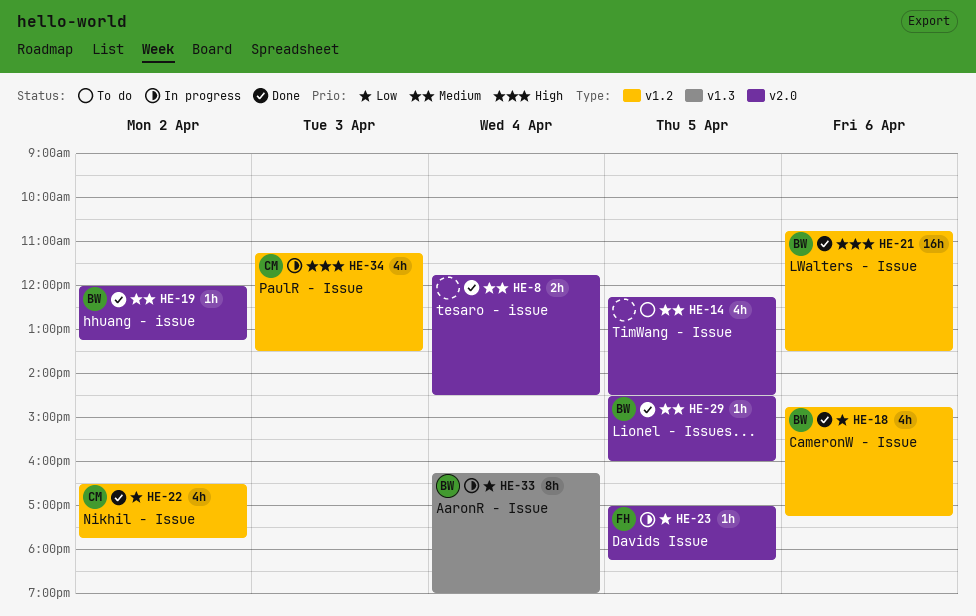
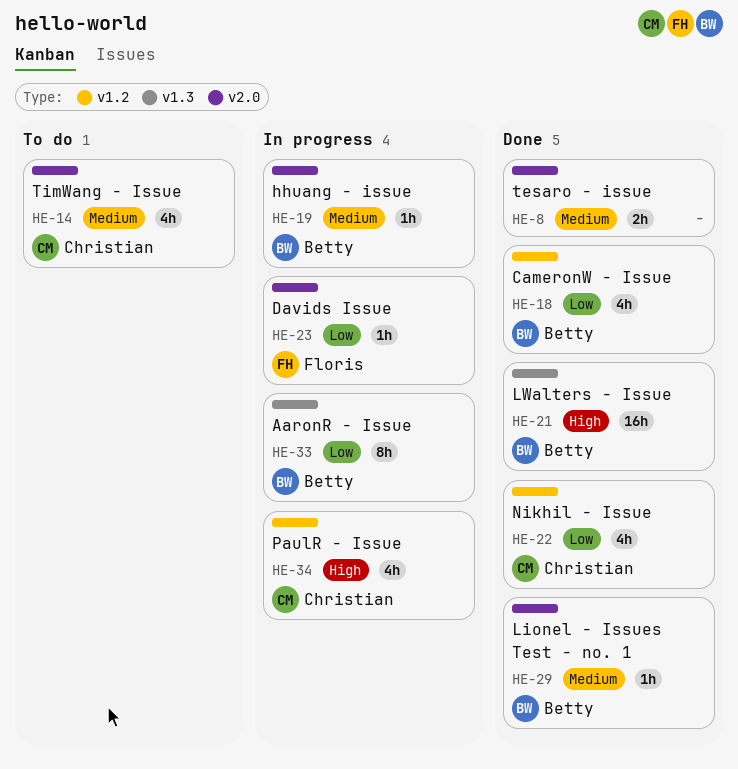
HE-14, owner: none -> Christian
HE-19, status: Done -> In progress
HE-21, label: v1.2 -> v1.3

